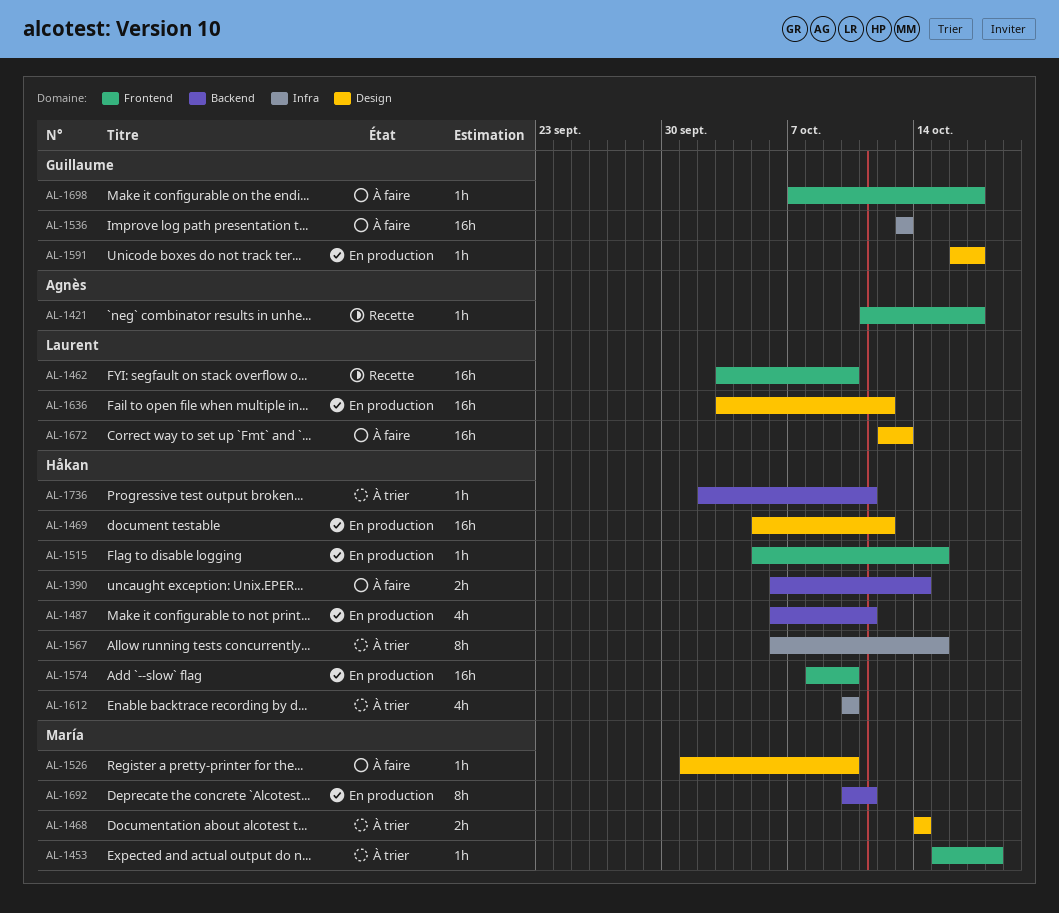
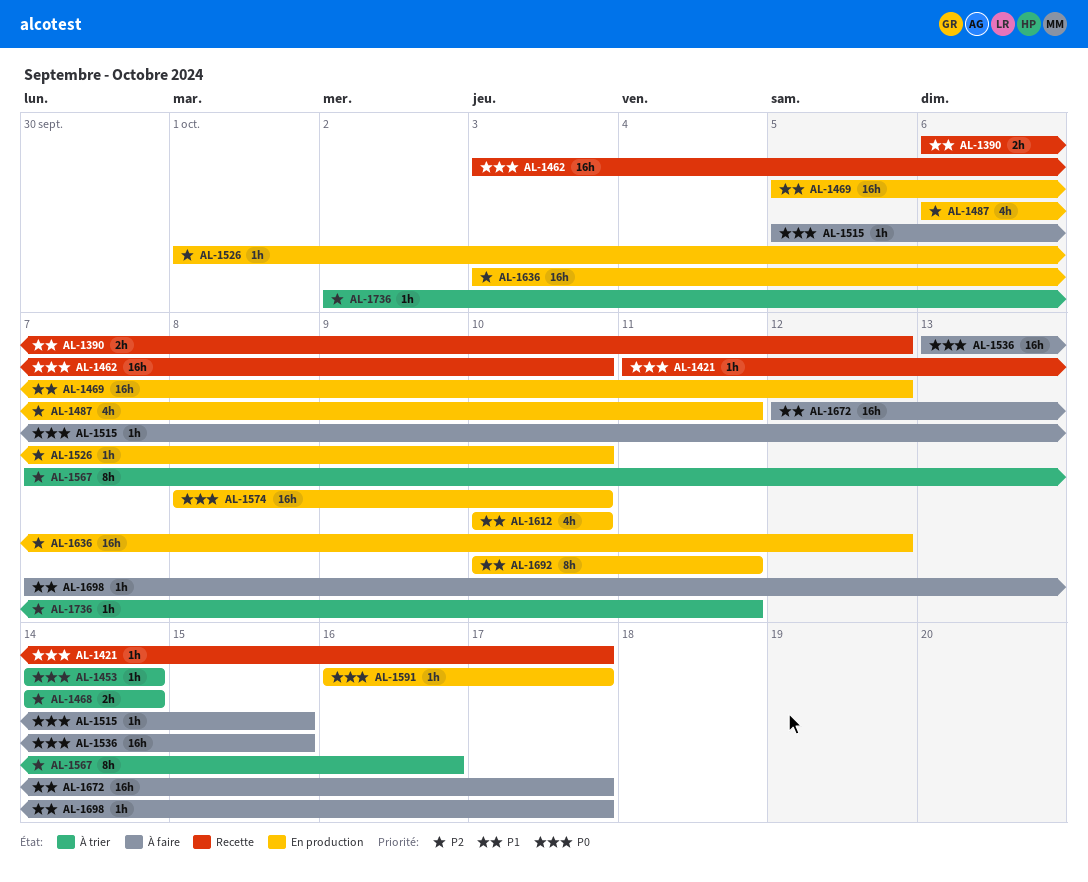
AL-1390, status: À faire -> Recette
AL-1390, due: Oct 14 -> Oct 12
AL-1453, start: Oct 15 -> Oct 14
AL-1453, due: Oct 18 -> Oct 14
AL-1515, status: En production -> À faire
AL-1526, status: À faire -> En production
AL-1536, due: Oct 13 -> Oct 15
AL-1567, start: Oct 6 -> Oct 7
AL-1567, due: Oct 15 -> Oct 16
AL-1612, status: À trier -> En production
AL-1672, due: Oct 13 -> Oct 17

